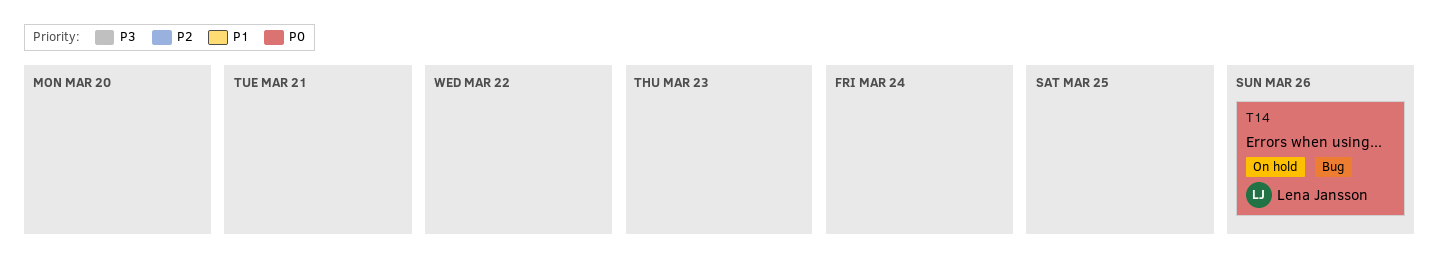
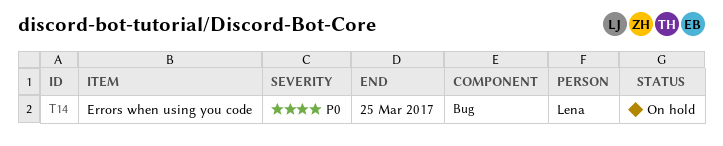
T14, due: Mar 26 -> Mar 25

